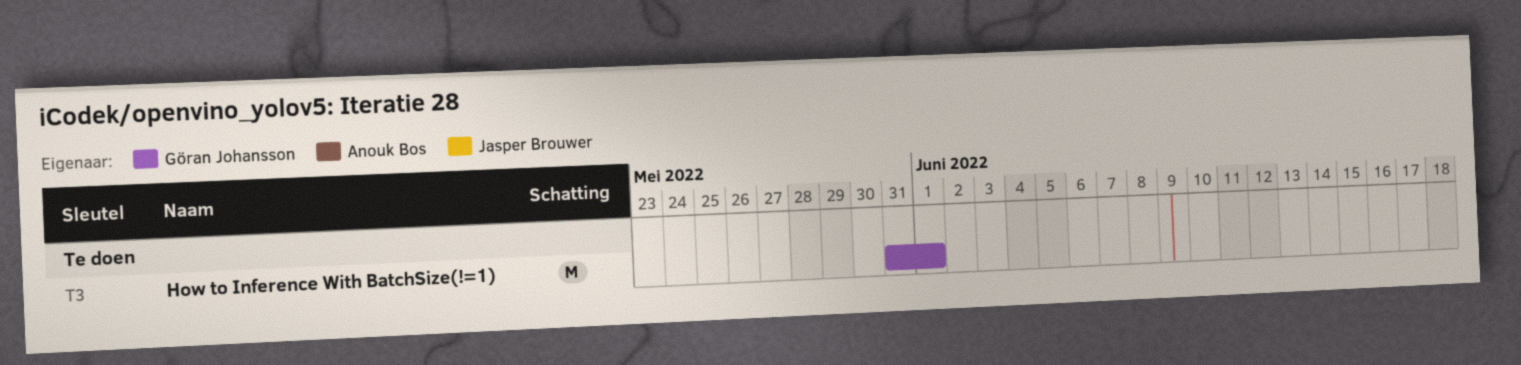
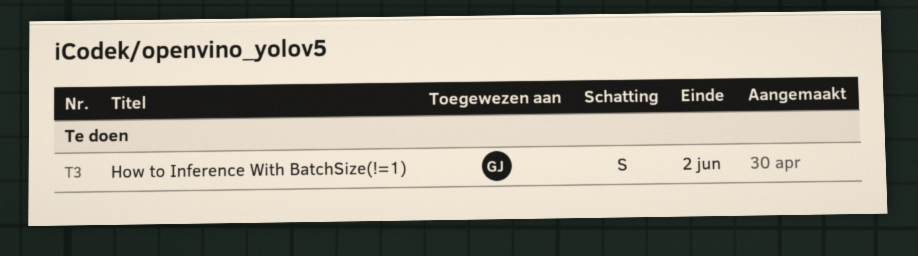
T3, estimate: M -> S
T3, due: Jun 1 -> Jun 2

